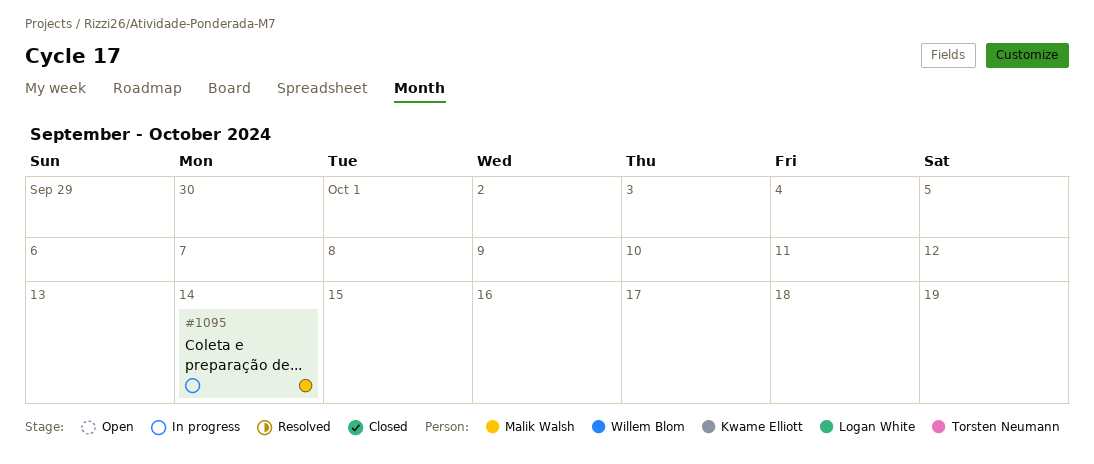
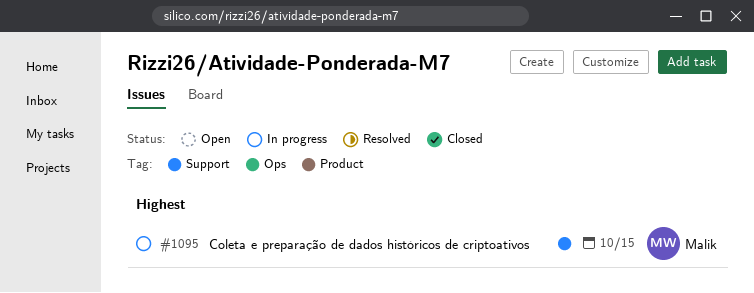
#1095, due: Oct 14 -> Oct 15

